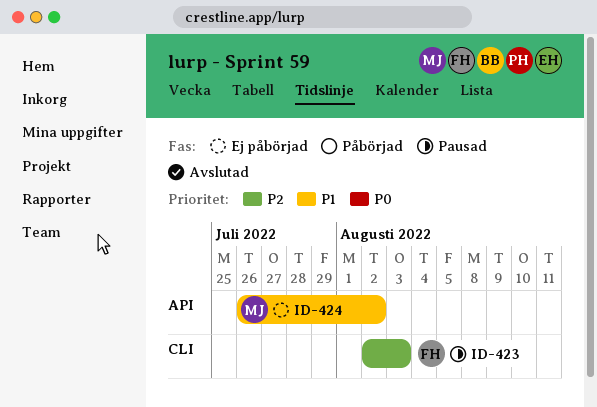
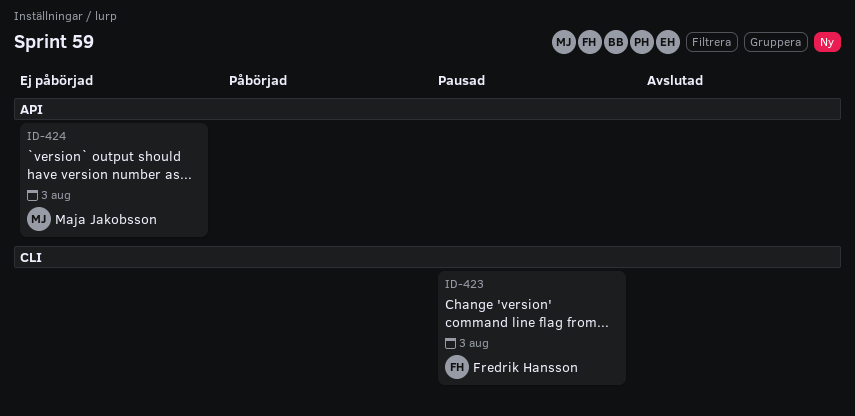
ID-424, due: Aug 2 -> Aug 3

